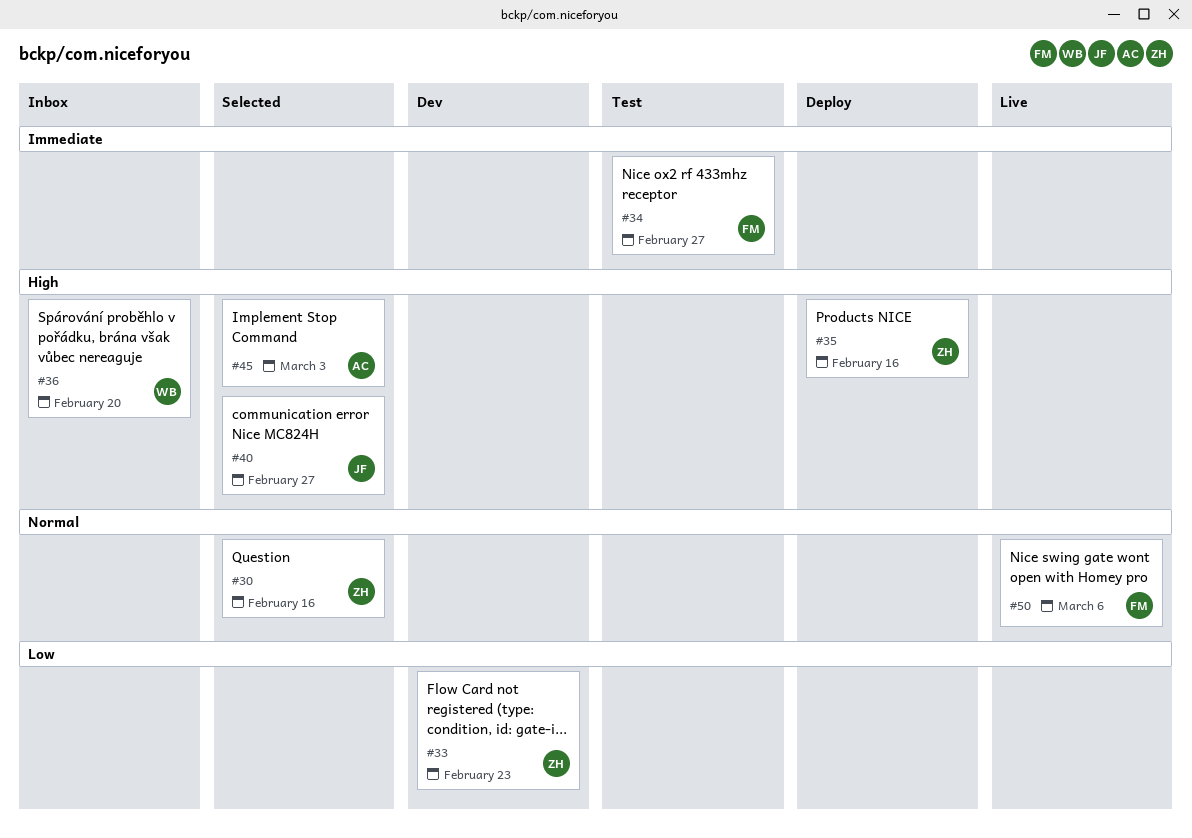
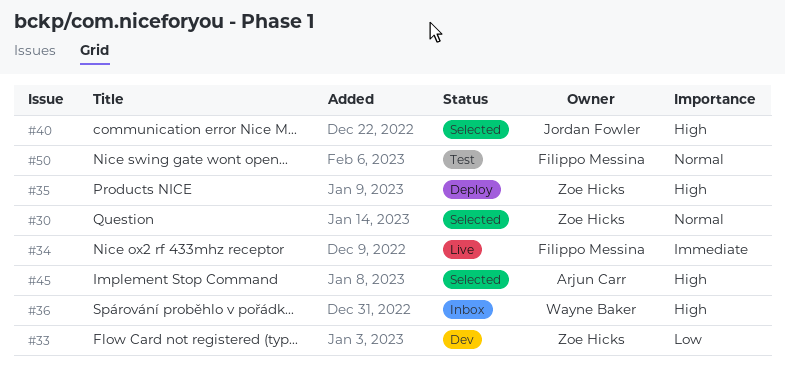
#34, status: Test -> Live
#50, status: Live -> Test

